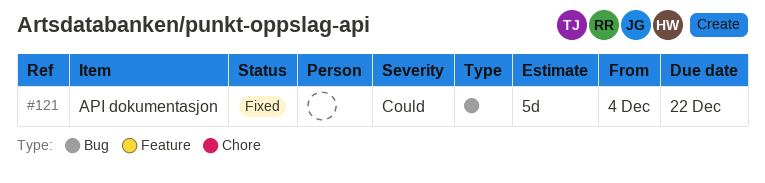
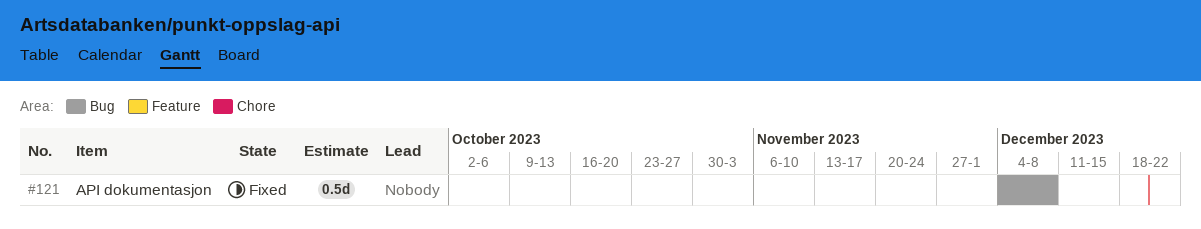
#121, estimate: 5d -> 0.5d
#121, due: Dec 22 -> Dec 8

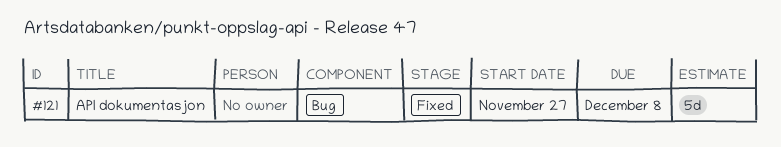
#121, estimate: 0.5d -> 5d
#121, start: Dec 4 -> Nov 27

